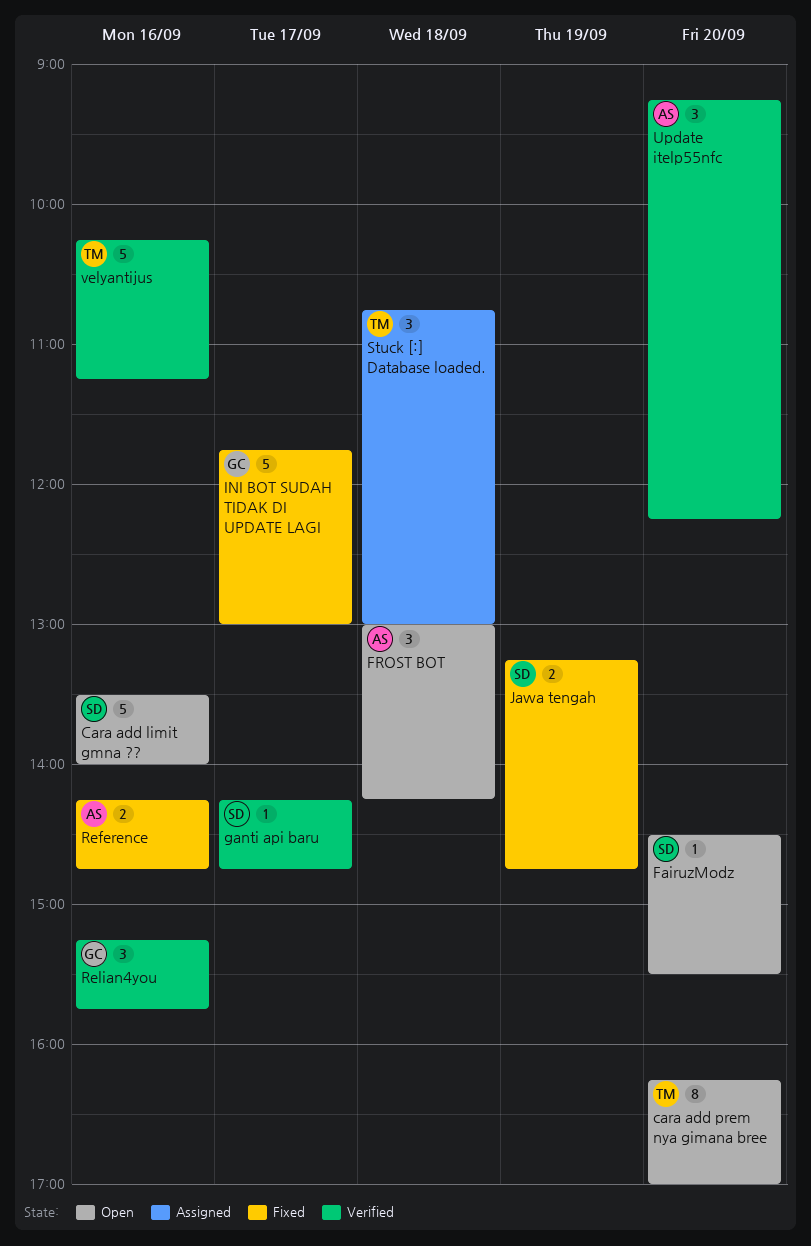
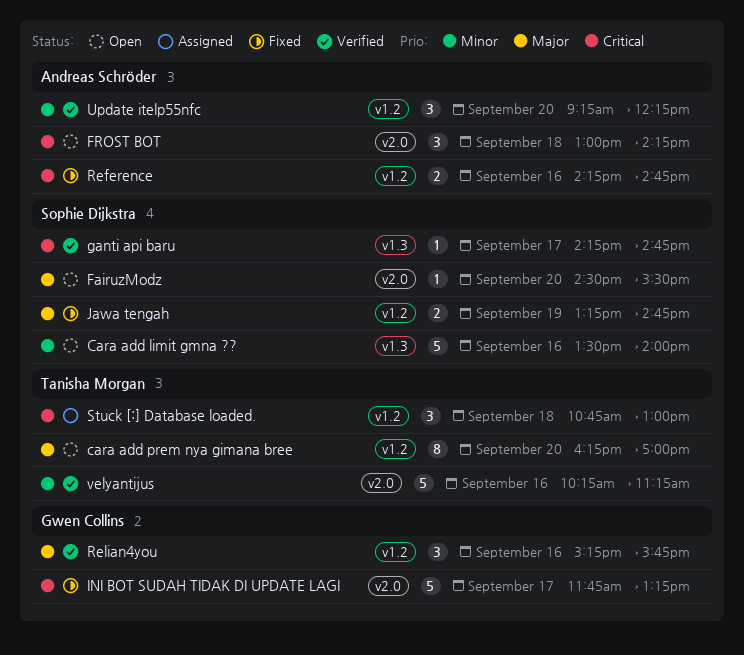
INI BOT SUDAH TIDAK DI UPDATE LAGI, ends: 13:00 -> 13:15

